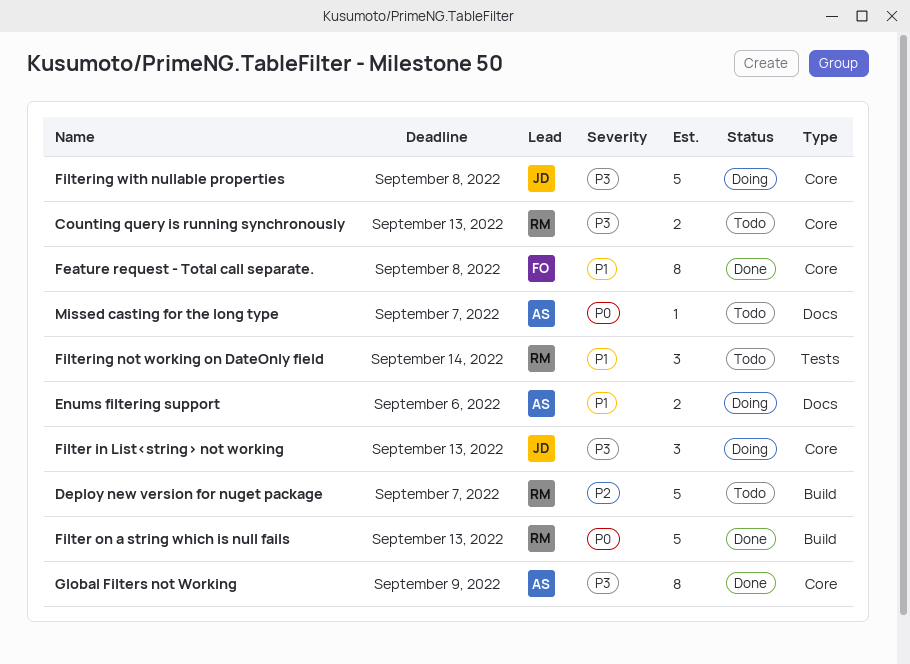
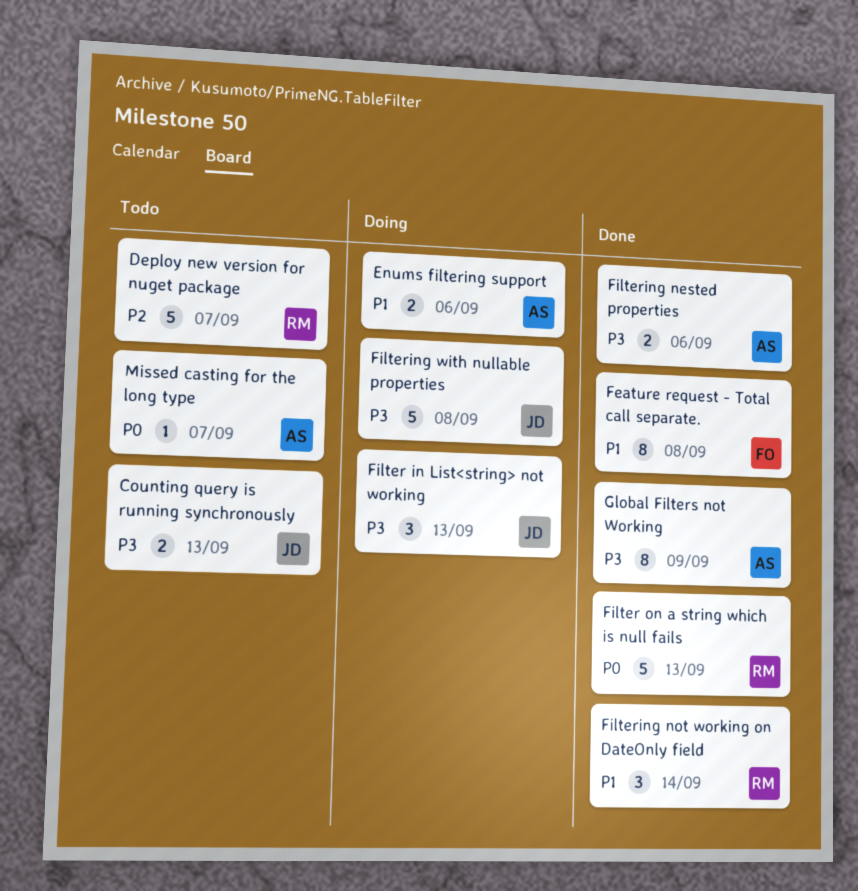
Counting query is running synchronously, owner: RM -> JD
Filtering nested properties: none -> present
Filtering not working on DateOnly field, status: Todo -> Done

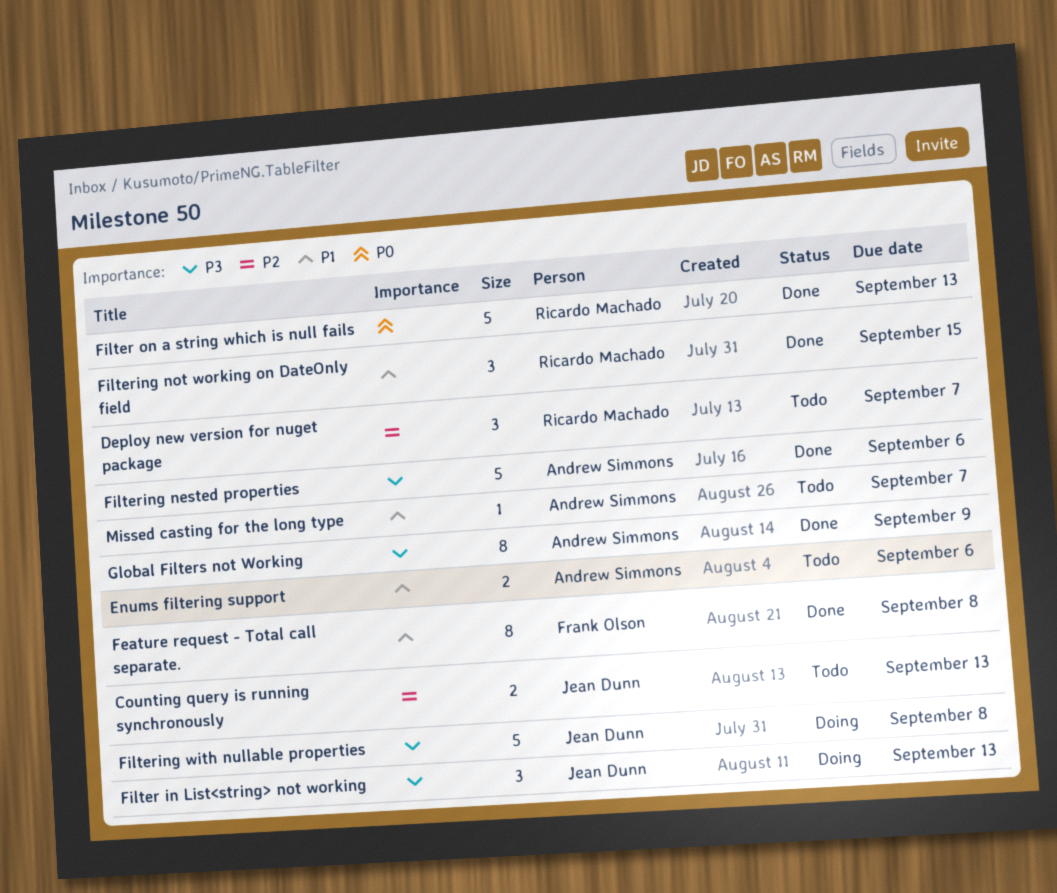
Counting query is running synchronously, priority: P3 -> P2
Deploy new version for nuget package, estimate: 5 -> 3
Enums filtering support, status: Doing -> Todo
Filtering nested properties, estimate: 2 -> 5
Filtering not working on DateOnly field, due: Sep 14 -> Sep 15
Missed casting for the long type, priority: P0 -> P1

